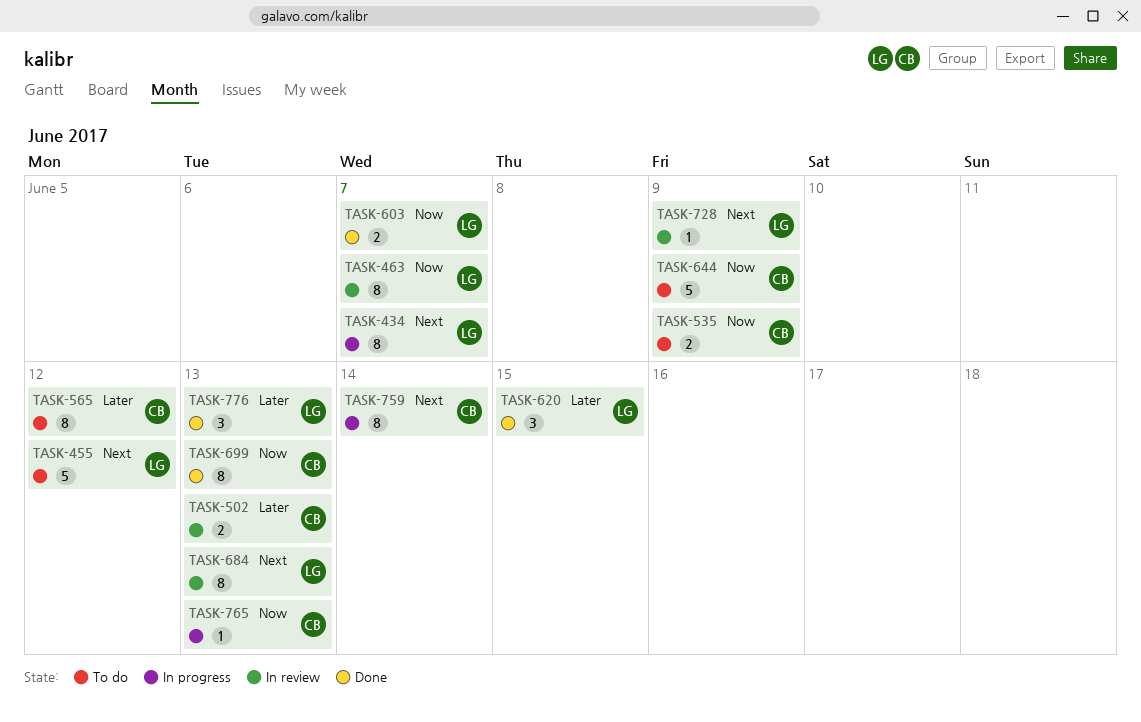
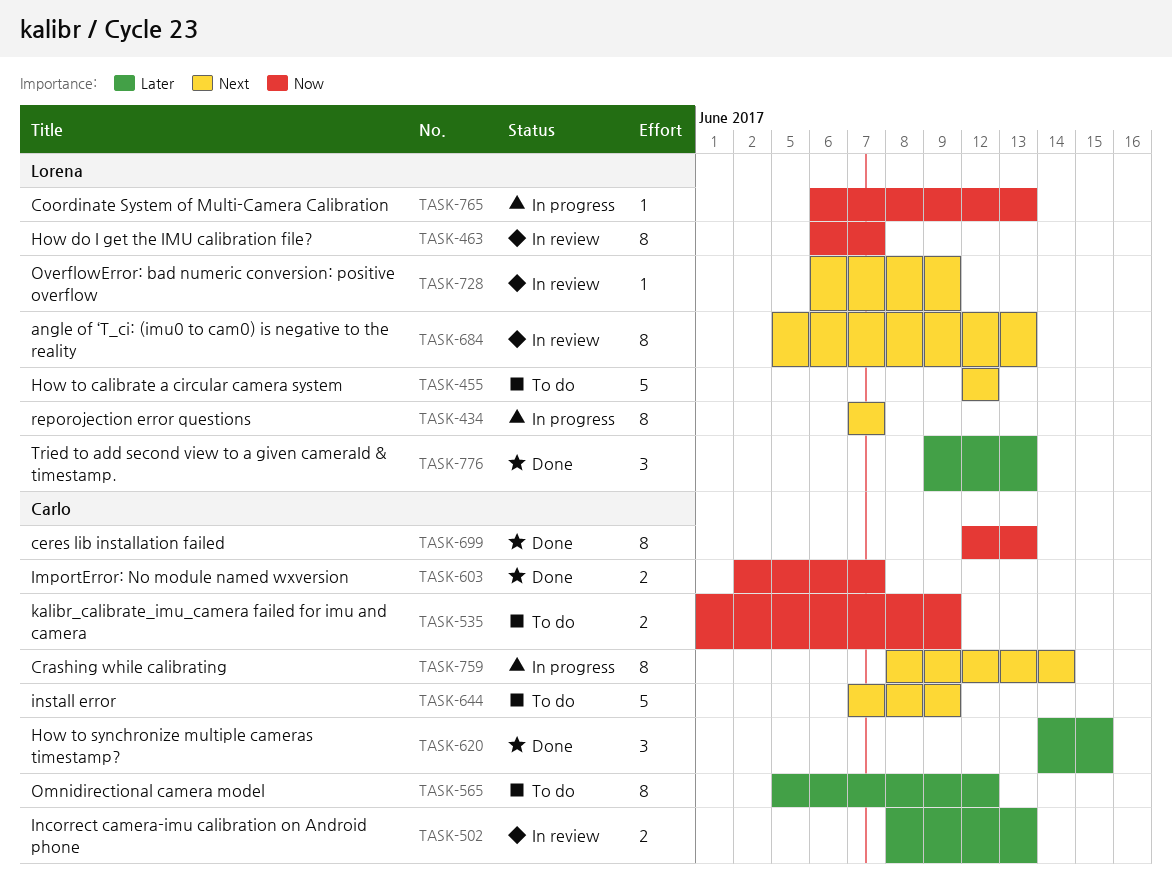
TASK-603, owner: Lorena -> Carlo
TASK-620, owner: Lorena -> Carlo
TASK-644, priority: Now -> Next
TASK-765, owner: Carlo -> Lorena

